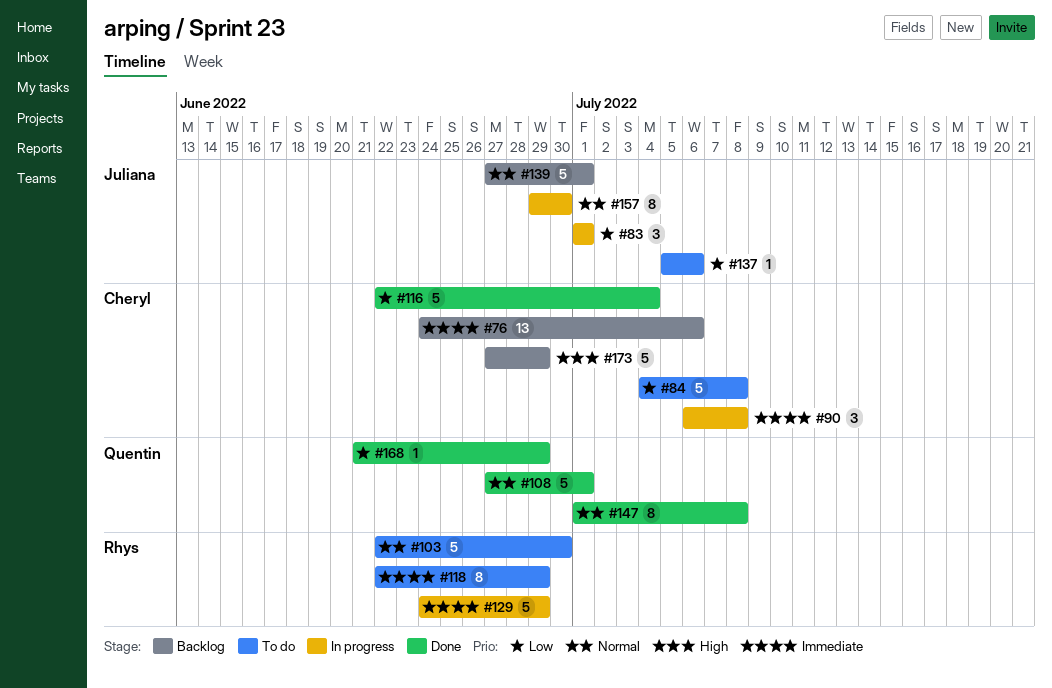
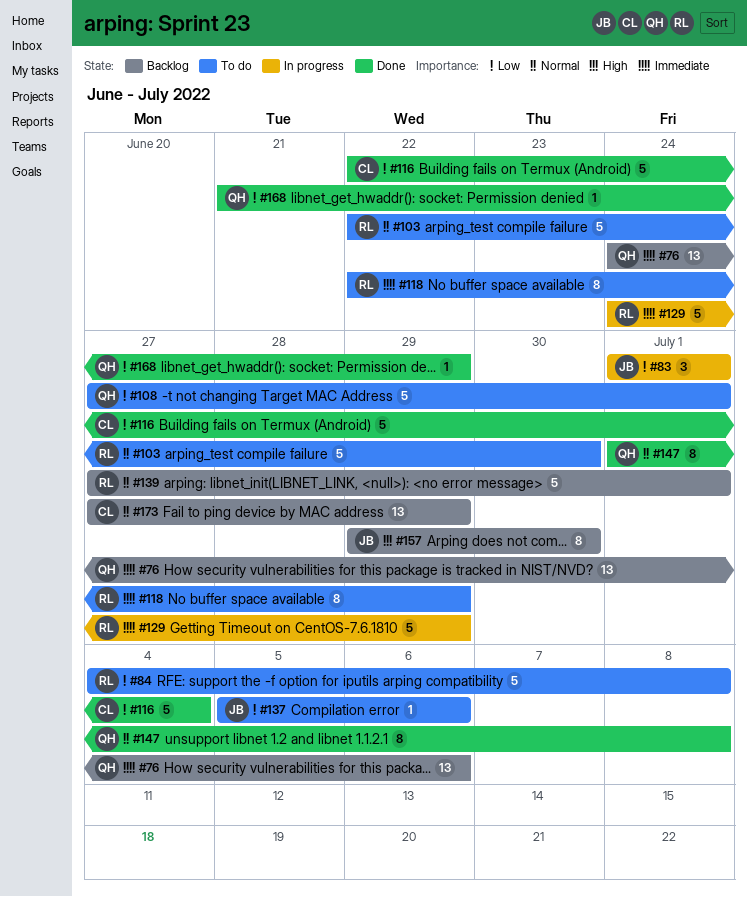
#76, owner: Cheryl -> Quentin
#84, owner: Cheryl -> Rhys
#90: present -> none
#108, status: Done -> To do
#108, priority: Normal -> Low
#139, owner: Juliana -> Rhys
#157, status: In progress -> Backlog
#157, priority: Normal -> High
#173, priority: High -> Normal
#173, estimate: 5 -> 13

